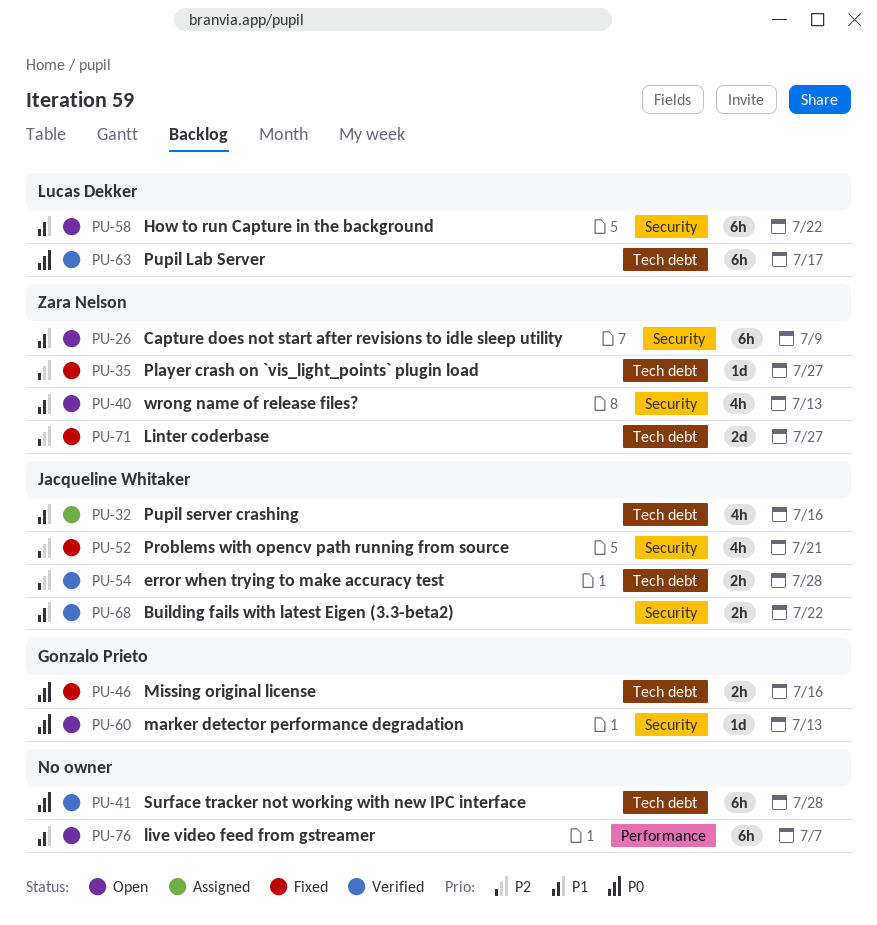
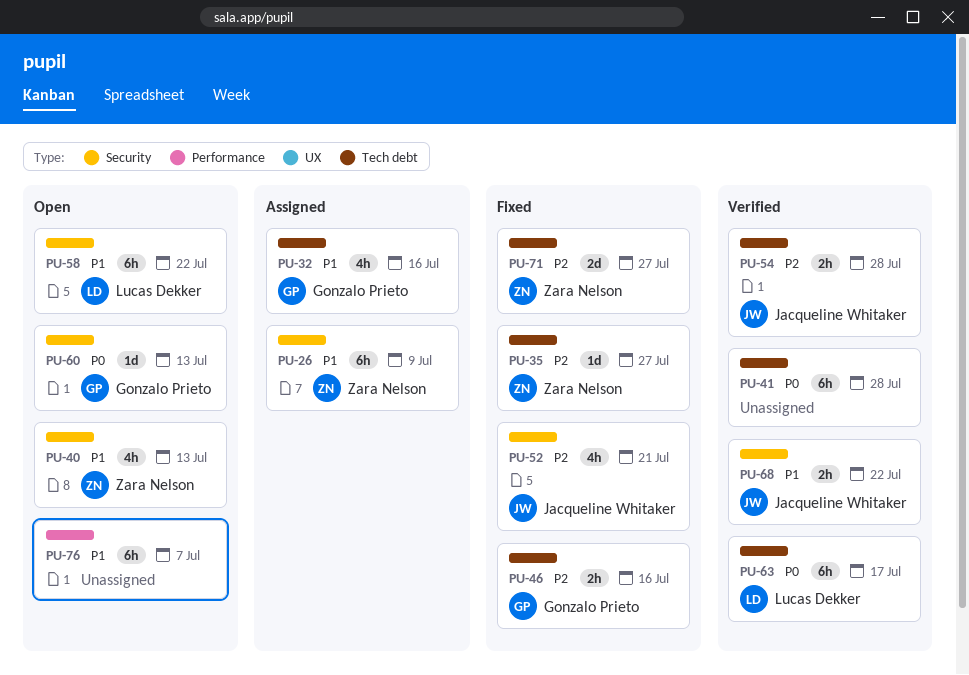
PU-26, status: Open -> Assigned
PU-32, owner: Jacqueline Whitaker -> Gonzalo Prieto
PU-46, priority: P0 -> P2

